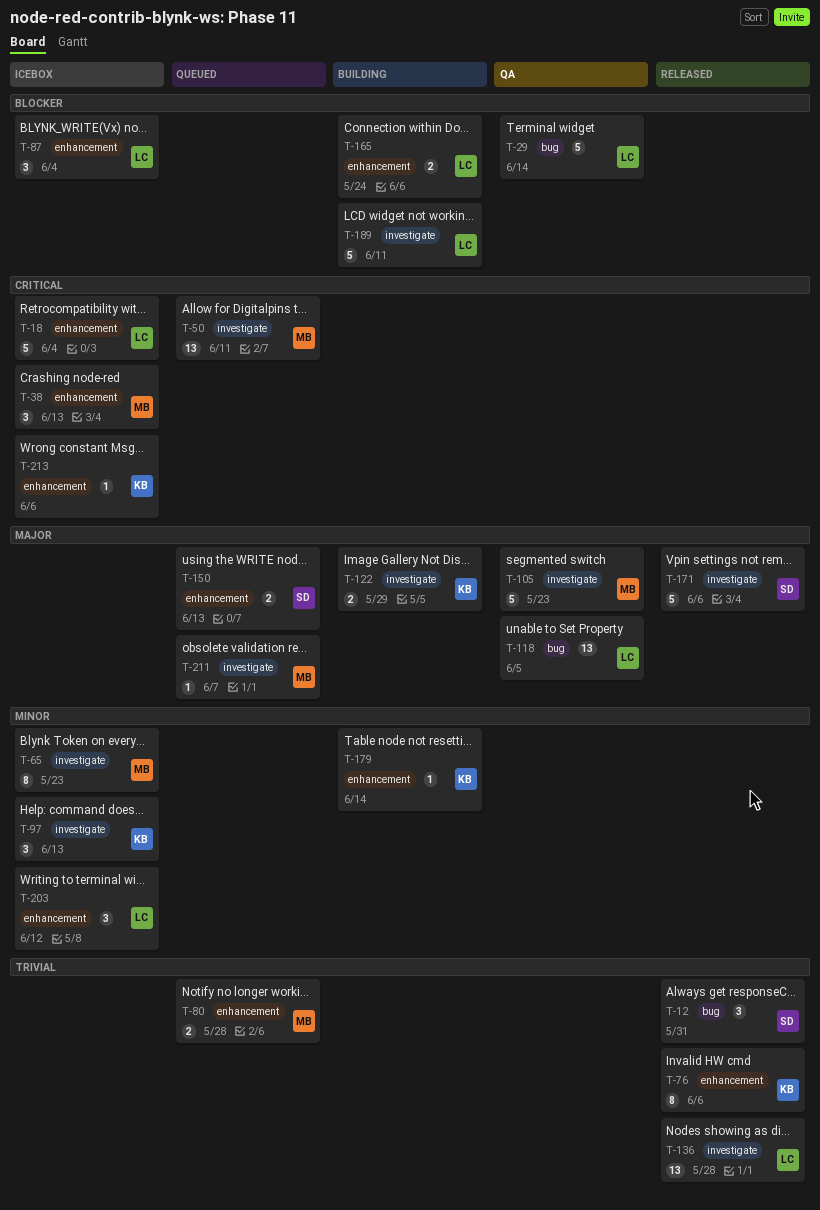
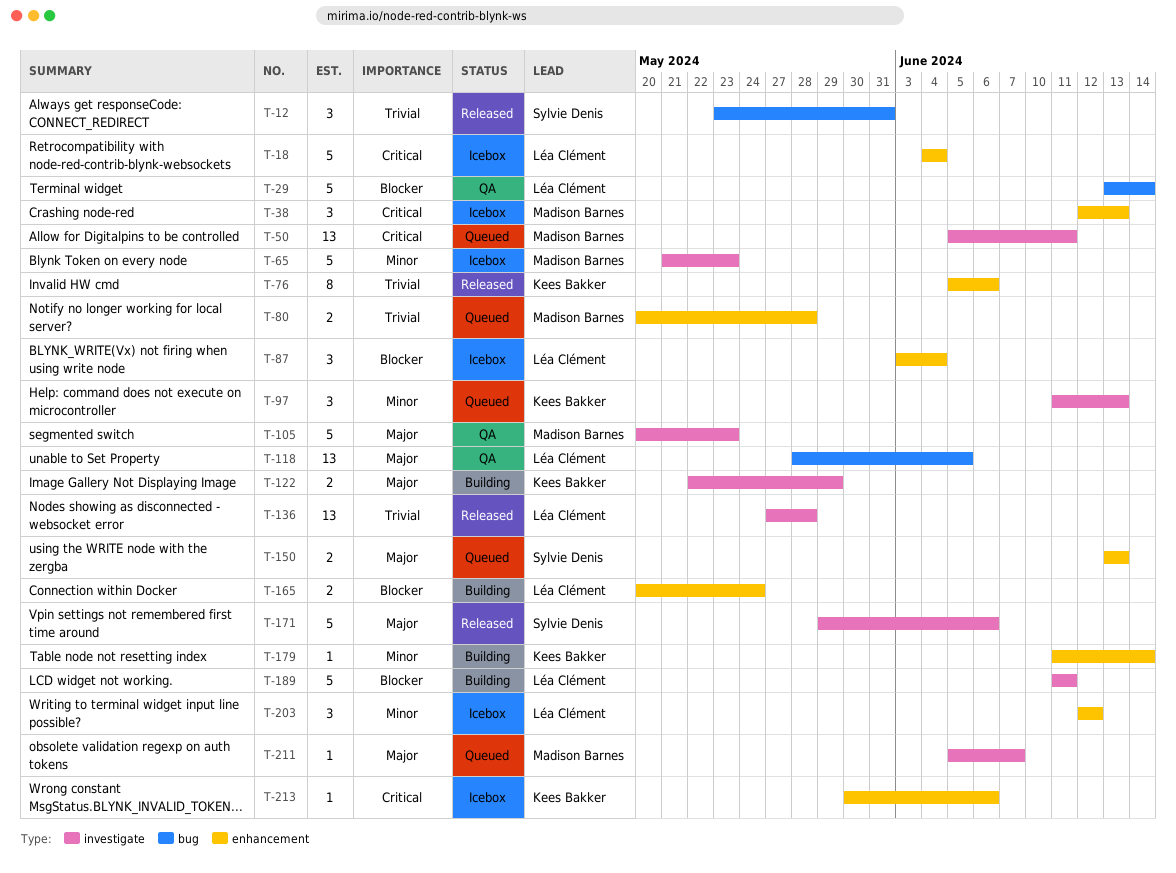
T-65, estimate: 8 -> 5
T-97, status: Icebox -> Queued

